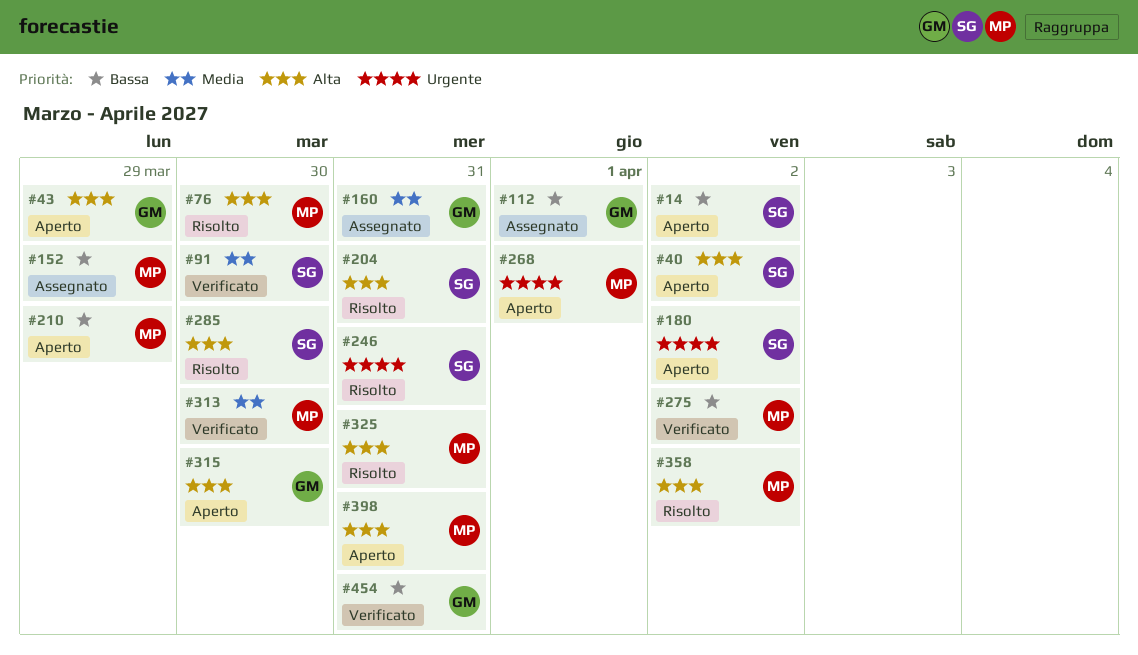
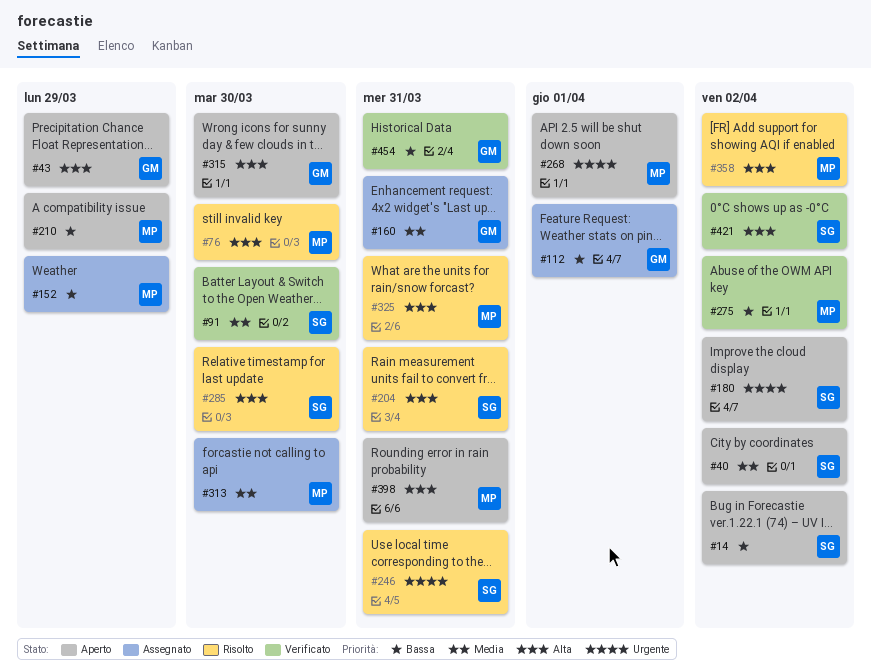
#40, priority: Alta -> Media
#313, status: Verificato -> Assegnato
#421: none -> present

